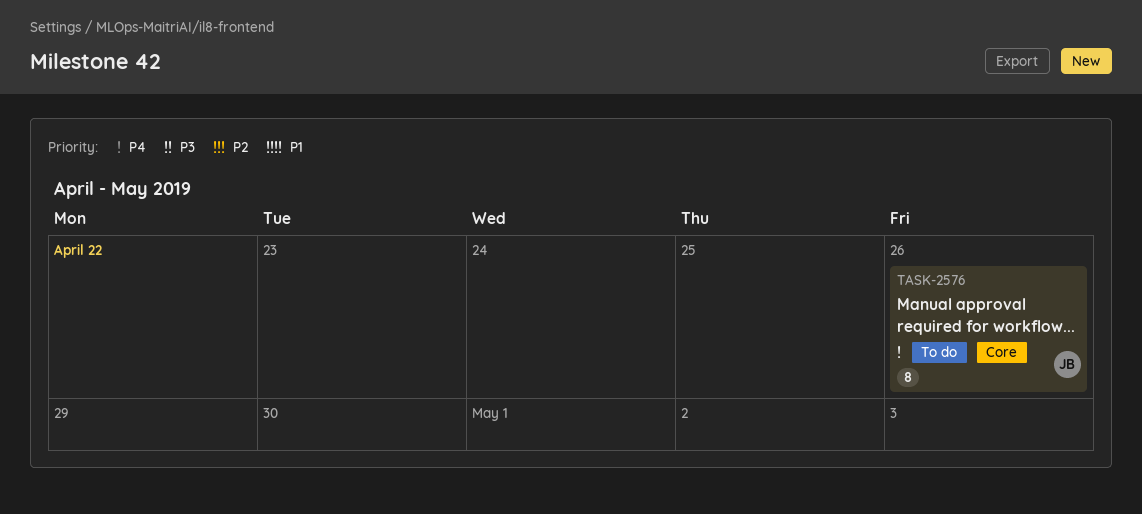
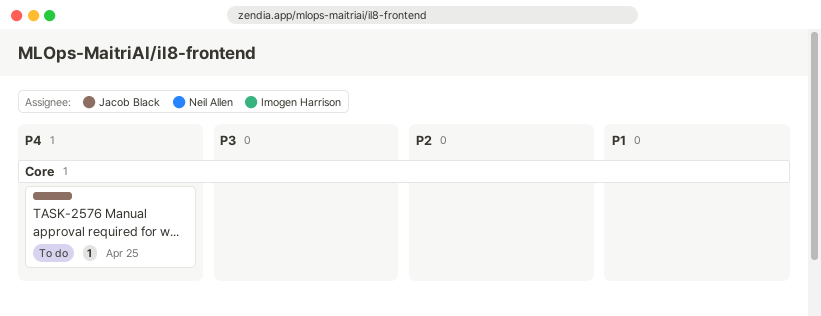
TASK-2576, estimate: 8 -> 1
TASK-2576, due: Apr 26 -> Apr 25

